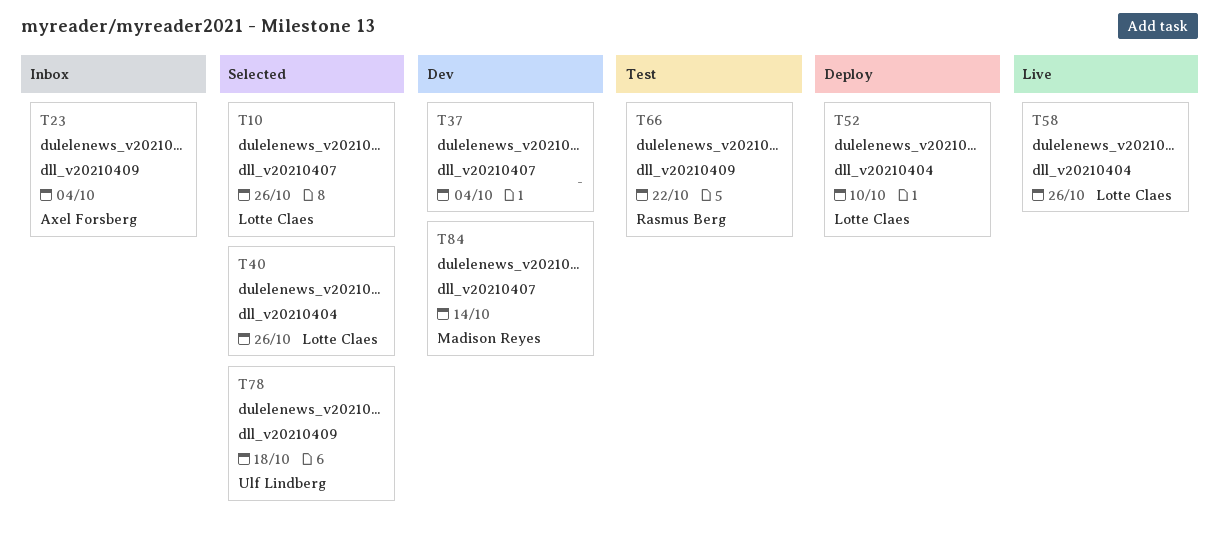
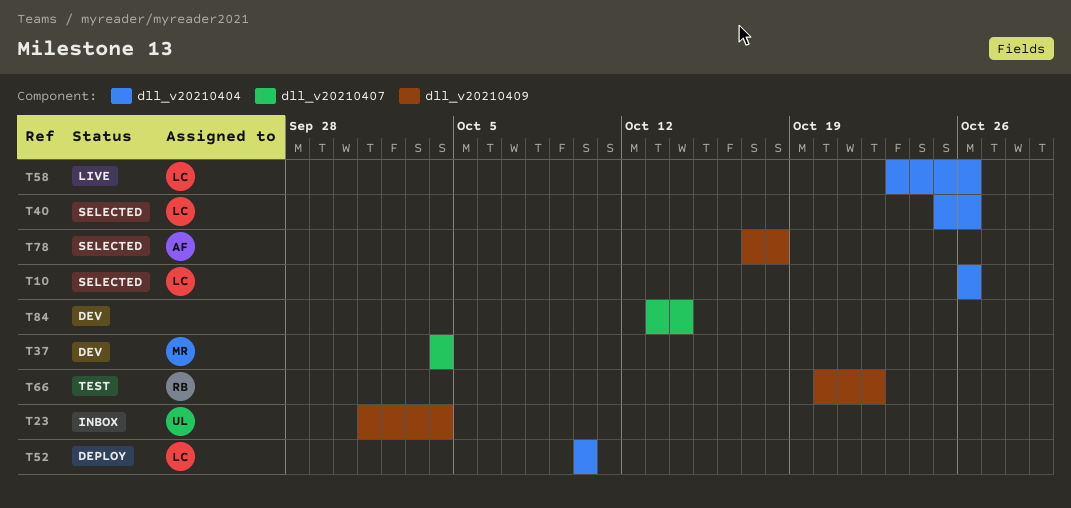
T10, label: dll_v20210407 -> dll_v20210404
T23, owner: Axel Forsberg -> Ulf Lindberg
T37, owner: none -> Madison Reyes
T78, owner: Ulf Lindberg -> Axel Forsberg
T84, owner: Madison Reyes -> none

